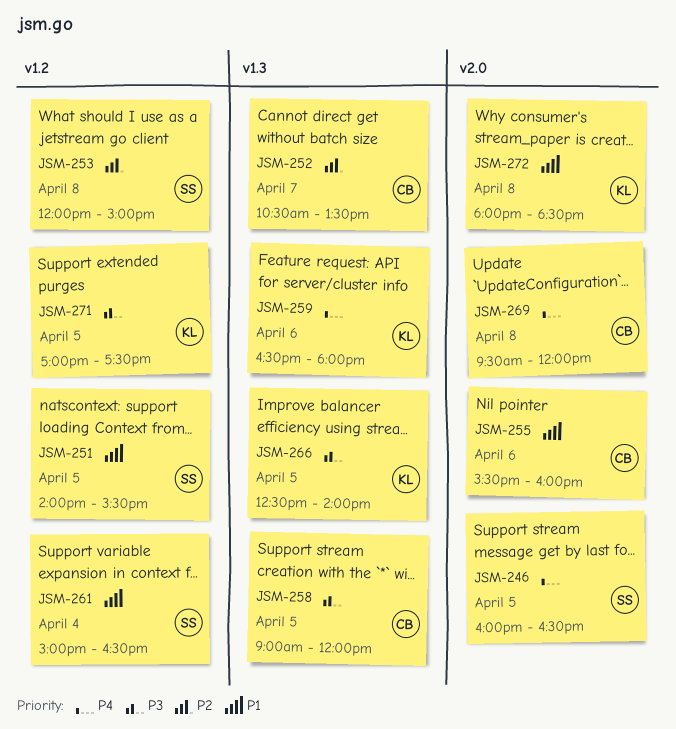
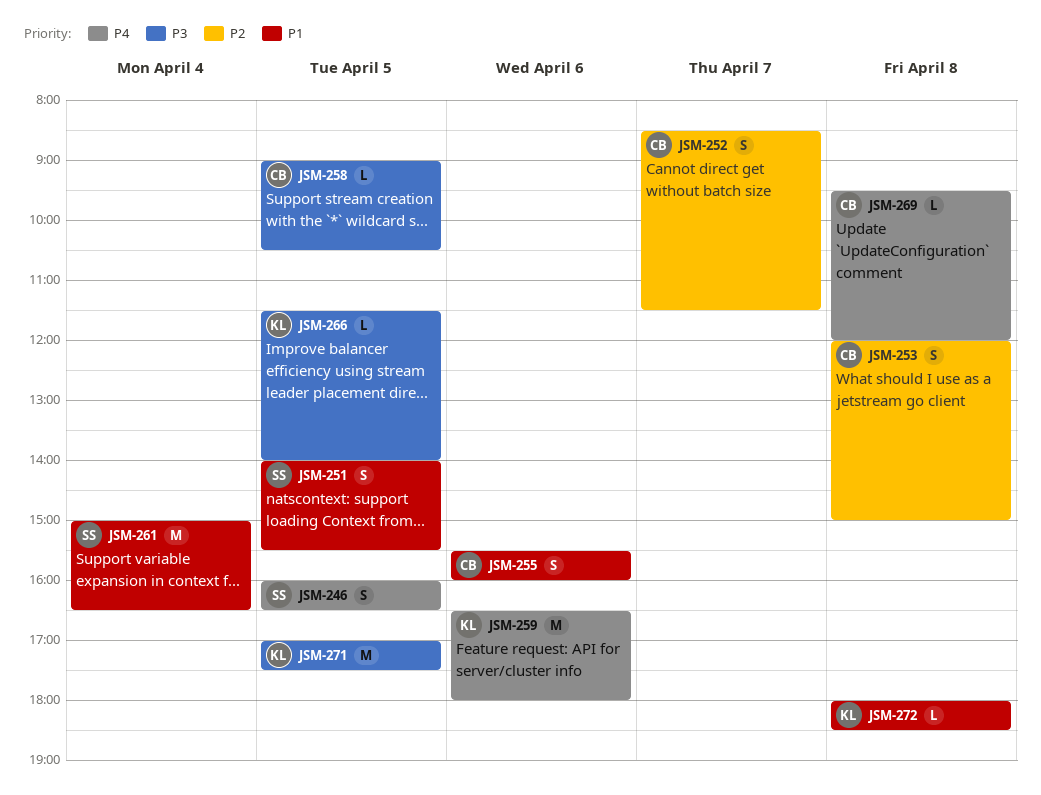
JSM-252, begins: 10:30 -> 08:30
JSM-252, ends: 13:30 -> 11:30
JSM-253, owner: SS -> CB
JSM-258, ends: 12:00 -> 10:30
JSM-266, begins: 12:30 -> 11:30

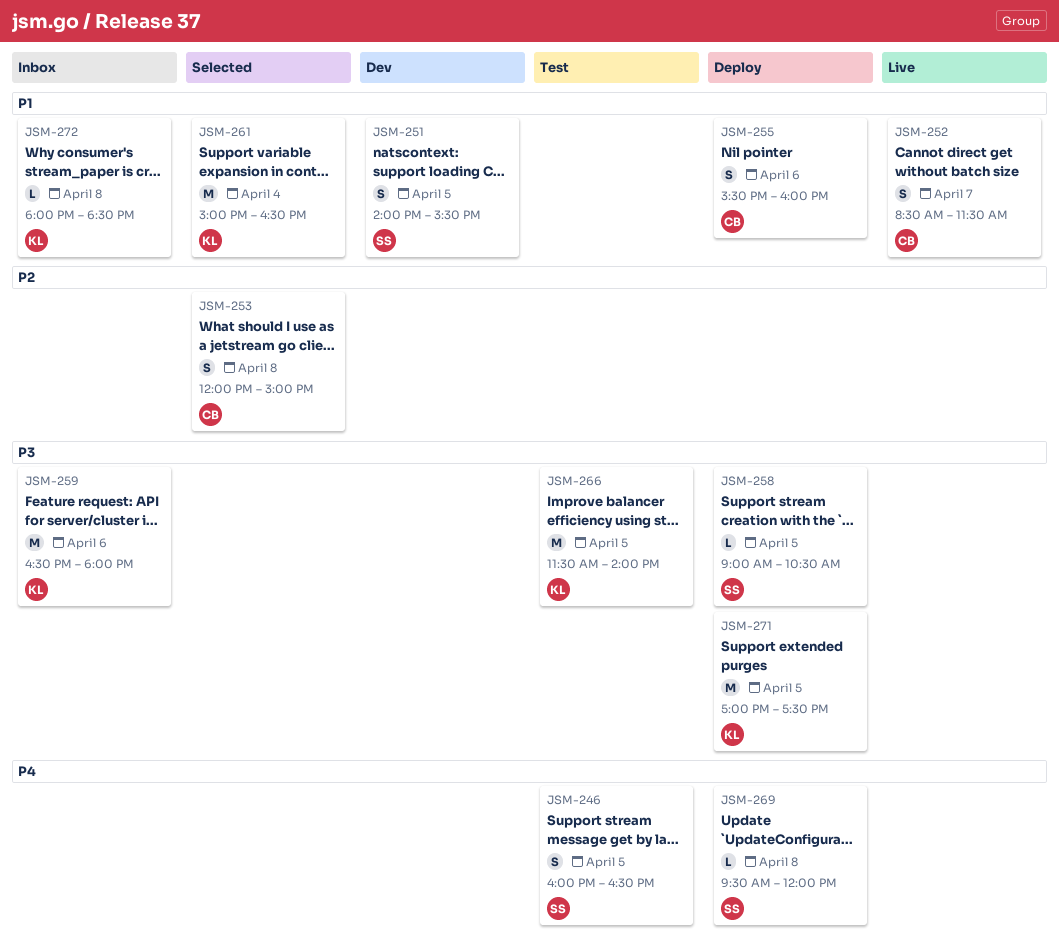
JSM-252, priority: P2 -> P1
JSM-258, owner: CB -> SS
JSM-259, priority: P4 -> P3
JSM-261, owner: SS -> KL
JSM-266, estimate: L -> M
JSM-269, owner: CB -> SS

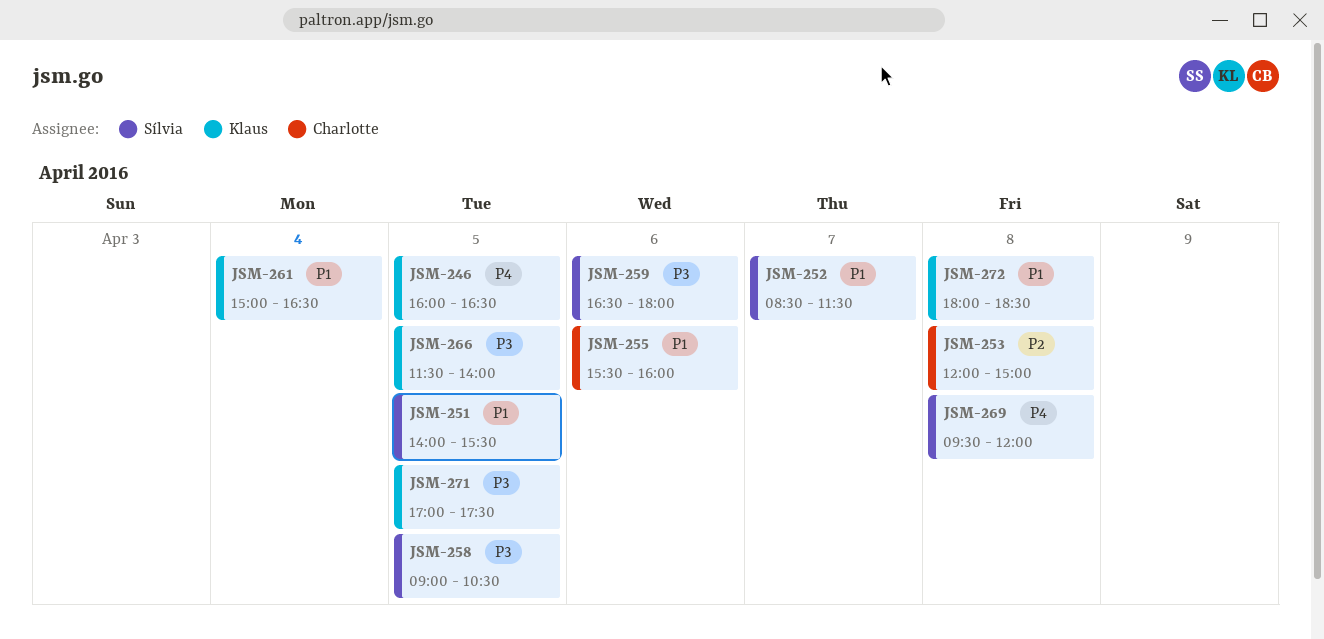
JSM-246, owner: Sílvia -> Klaus
JSM-252, owner: Charlotte -> Sílvia
JSM-259, owner: Klaus -> Sílvia

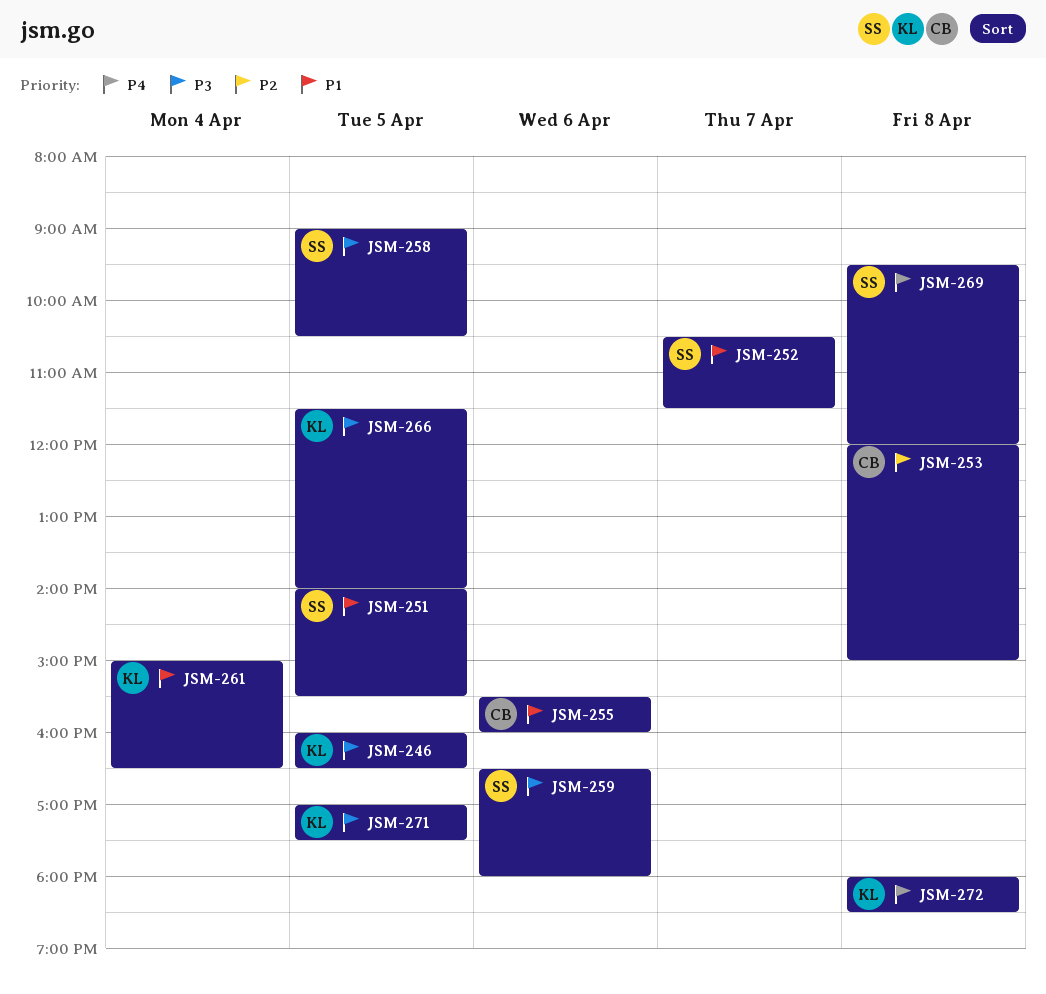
JSM-246, priority: P4 -> P3
JSM-252, begins: 08:30 -> 10:30
JSM-272, priority: P1 -> P4

